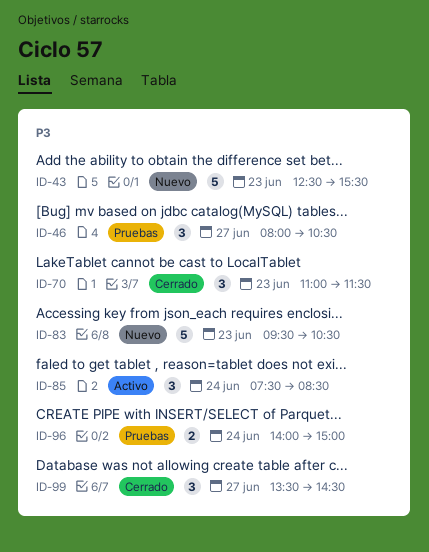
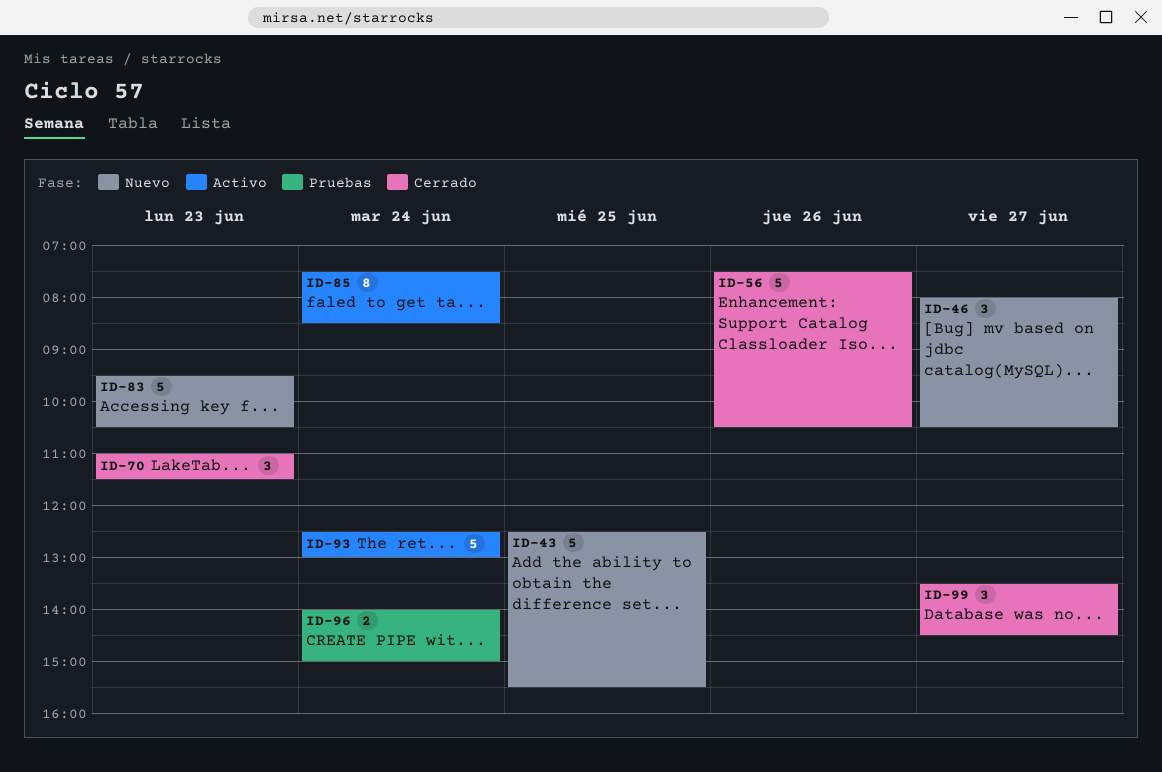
ID-43, day: Jun 23 -> Jun 25
ID-46, status: Pruebas -> Nuevo
ID-56: none -> present
ID-85, estimate: 3 -> 8
ID-93: none -> present

